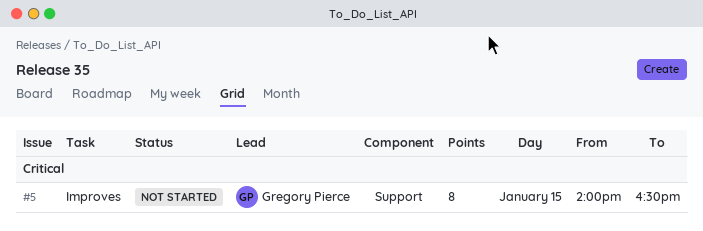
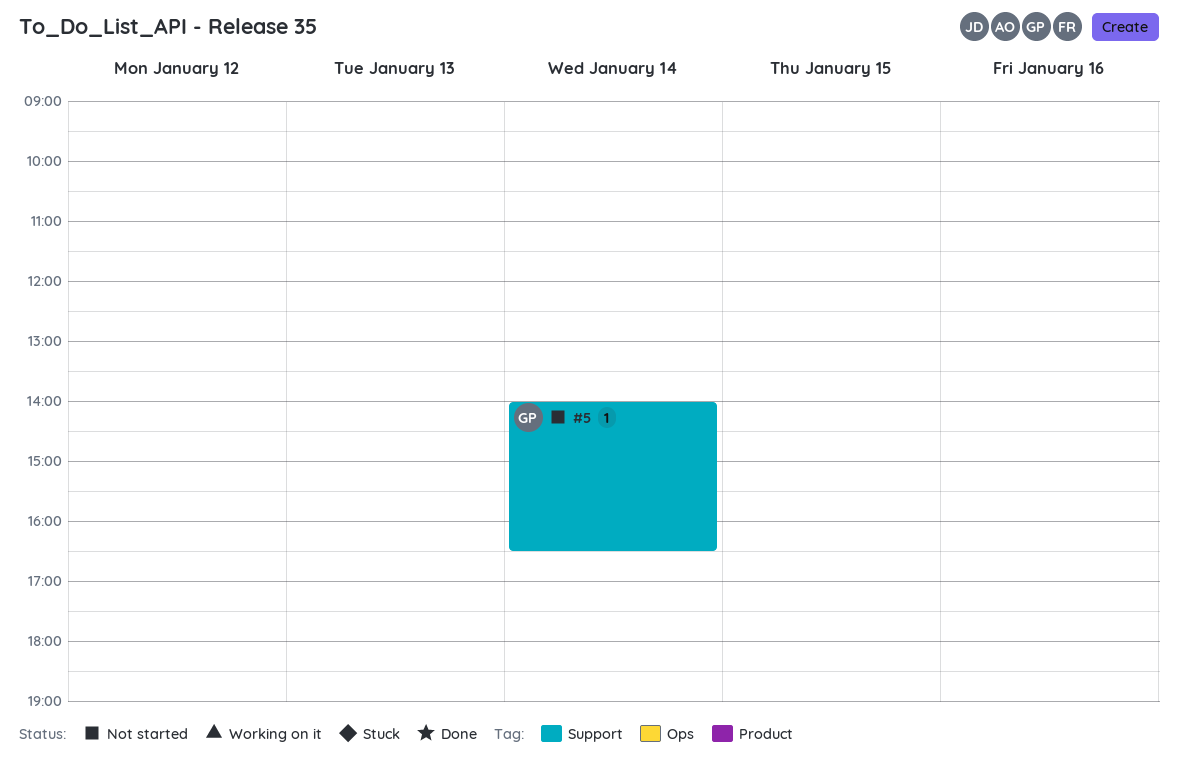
#5, estimate: 8 -> 1
#5, day: Jan 15 -> Jan 14

